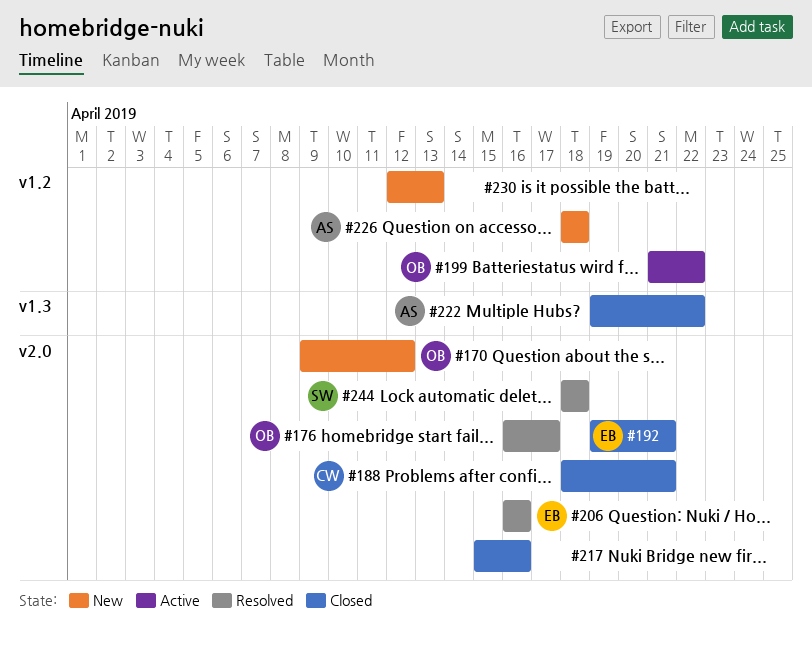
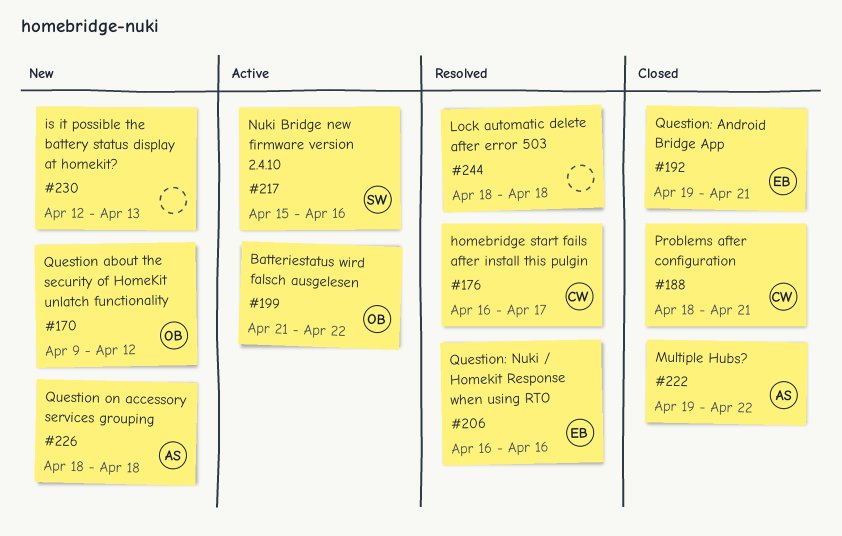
#176, owner: OB -> CW
#217, status: Closed -> Active
#217, owner: none -> SW
#244, owner: SW -> none

